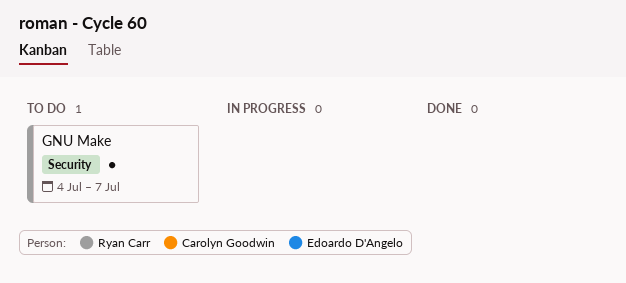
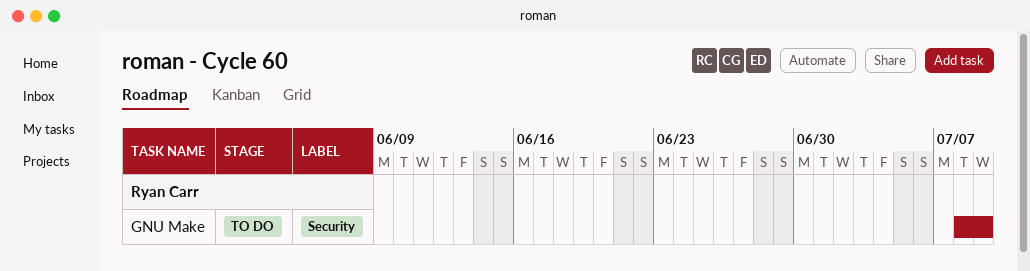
GNU Make, start: Jul 4 -> Jul 8
GNU Make, due: Jul 7 -> Jul 9

